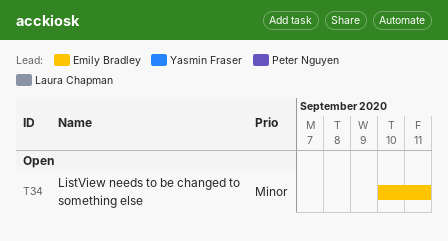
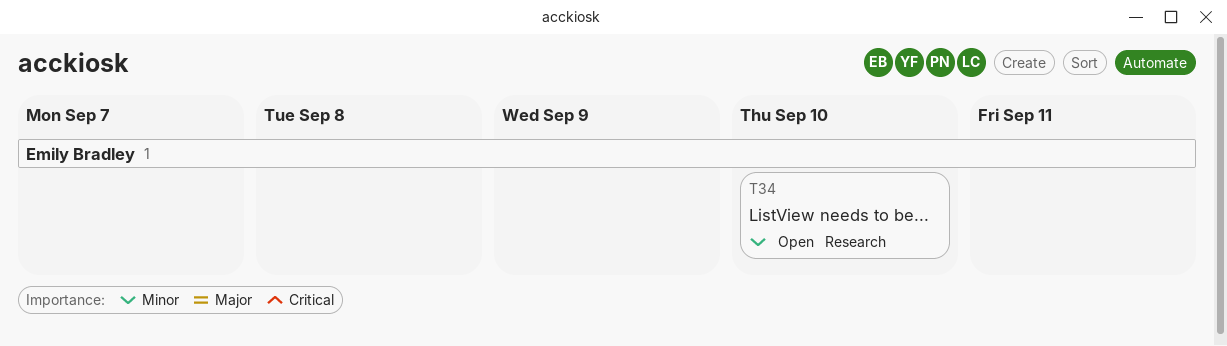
T34, due: Sep 11 -> Sep 10

